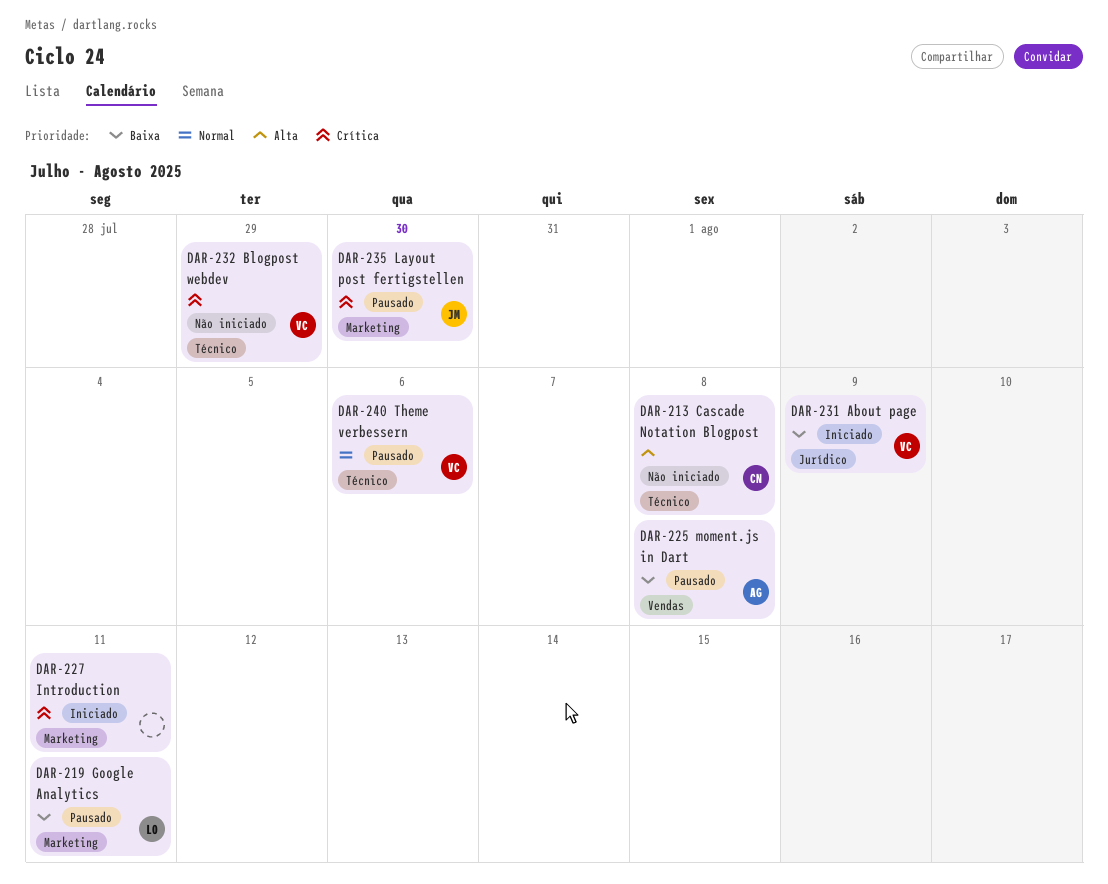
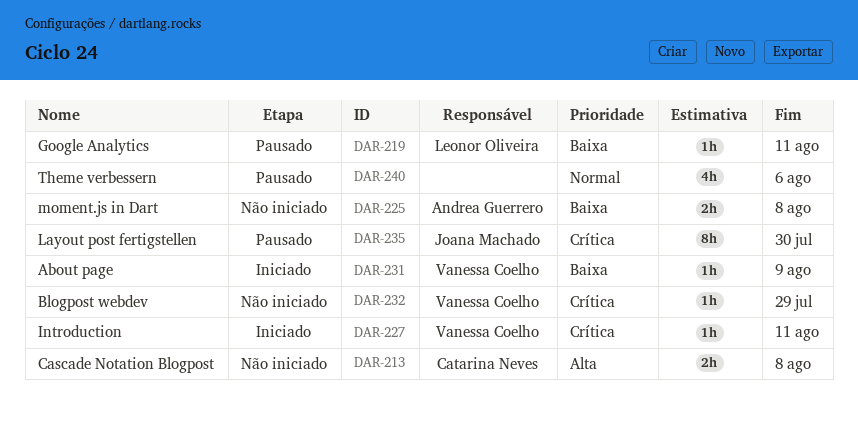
DAR-225, status: Pausado -> Não iniciado
DAR-227, owner: none -> Vanessa Coelho
DAR-240, owner: Vanessa Coelho -> none

